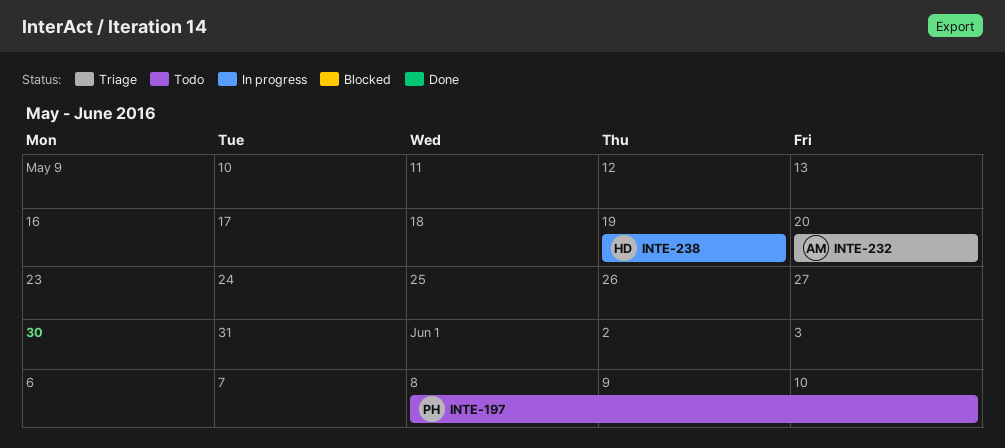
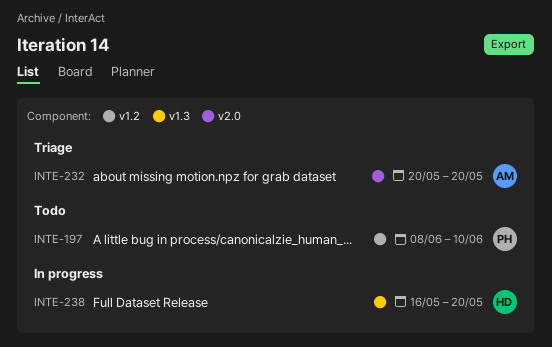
INTE-238, start: May 19 -> May 16
INTE-238, due: May 19 -> May 20

